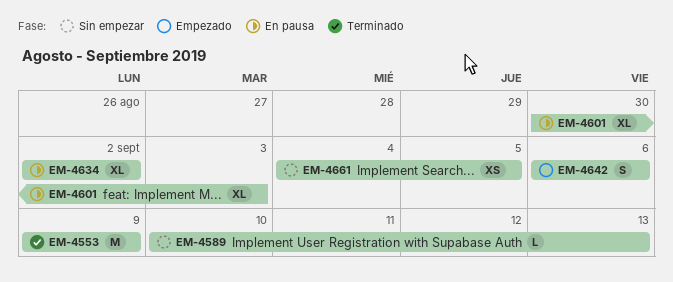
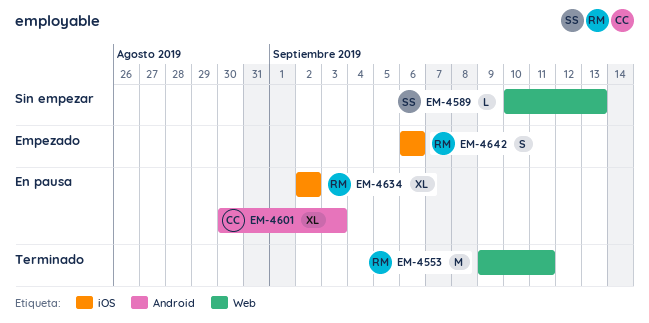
EM-4553, due: Sep 9 -> Sep 11
EM-4661: present -> none

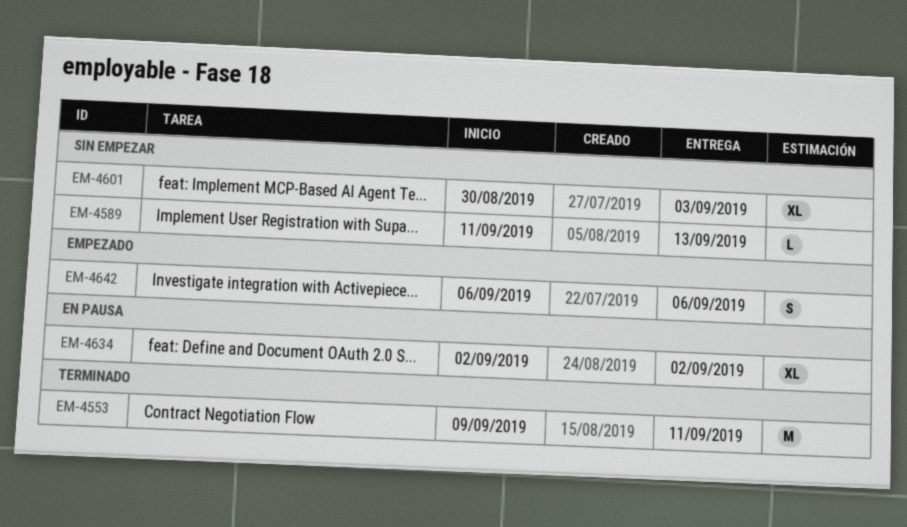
EM-4589, start: Sep 10 -> Sep 11
EM-4601, status: En pausa -> Sin empezar

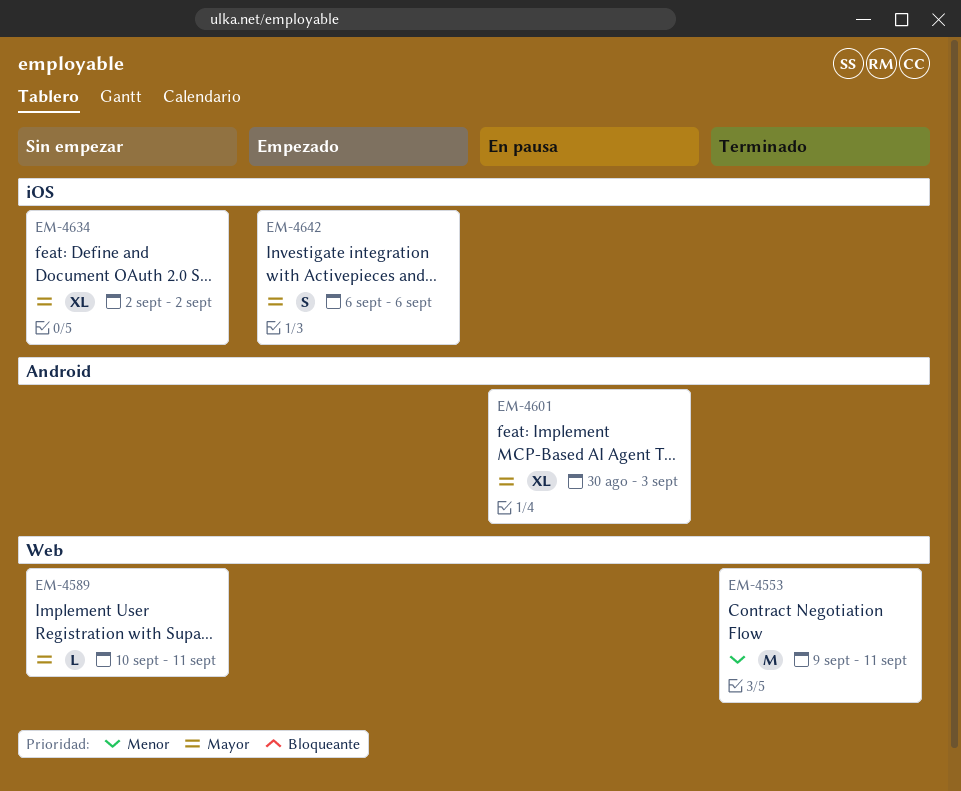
EM-4589, start: Sep 11 -> Sep 10
EM-4589, due: Sep 13 -> Sep 11
EM-4601, status: Sin empezar -> En pausa
EM-4634, status: En pausa -> Sin empezar

